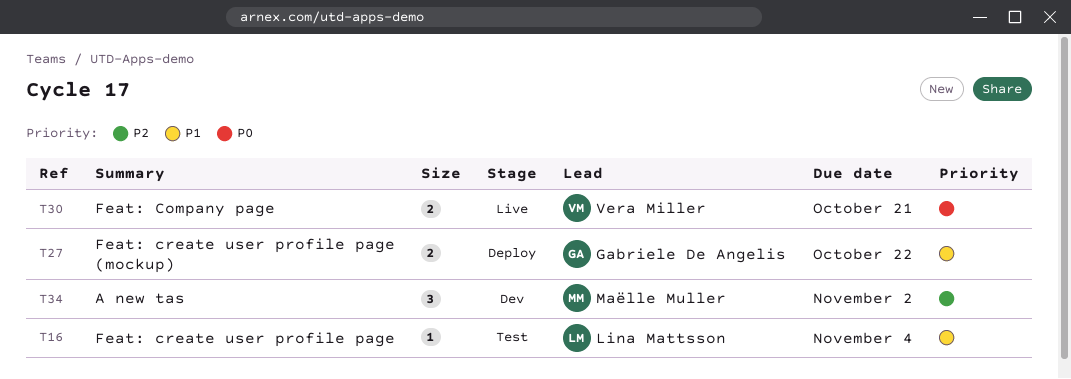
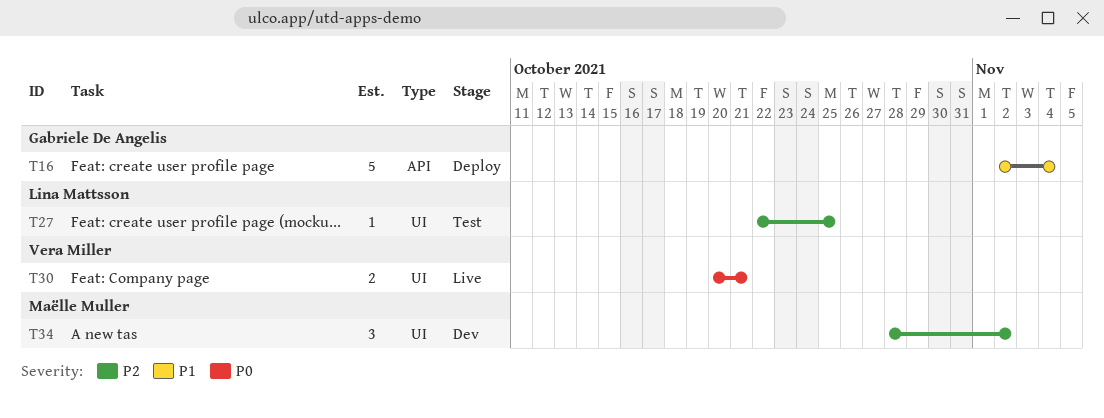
T16, status: Test -> Deploy
T16, owner: Lina Mattsson -> Gabriele De Angelis
T16, estimate: 1 -> 5
T27, status: Deploy -> Test
T27, owner: Gabriele De Angelis -> Lina Mattsson
T27, priority: P1 -> P2
T27, estimate: 2 -> 1
T27, due: Oct 22 -> Oct 25

